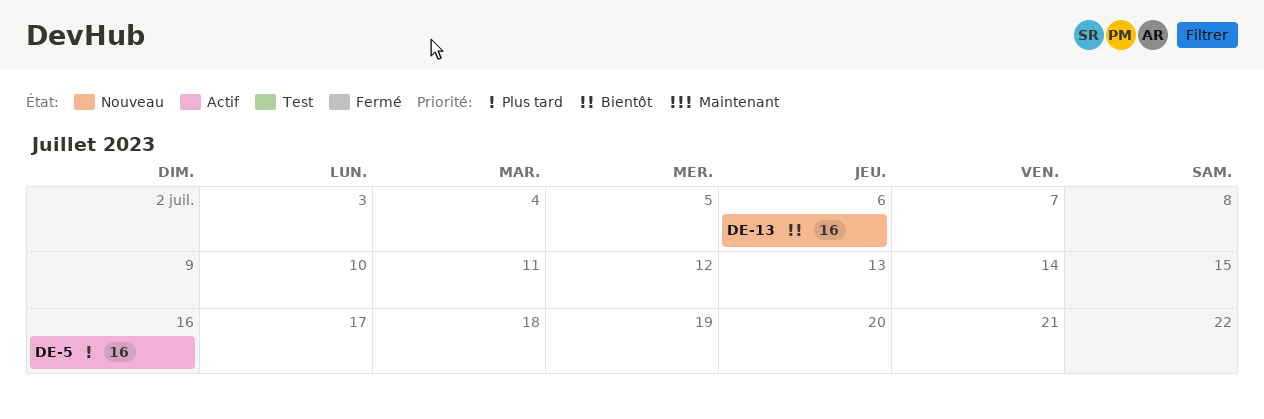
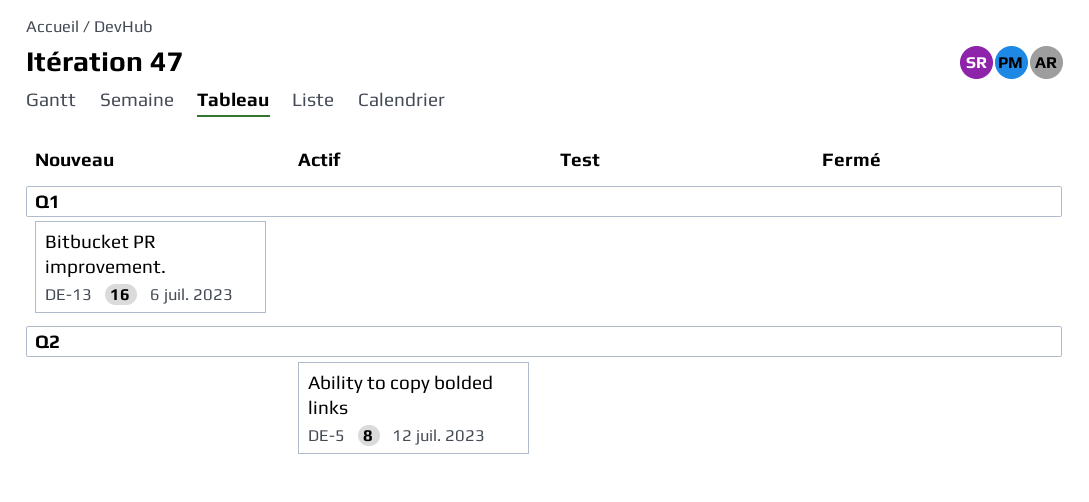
DE-5, estimate: 16 -> 8
DE-5, due: Jul 16 -> Jul 12

